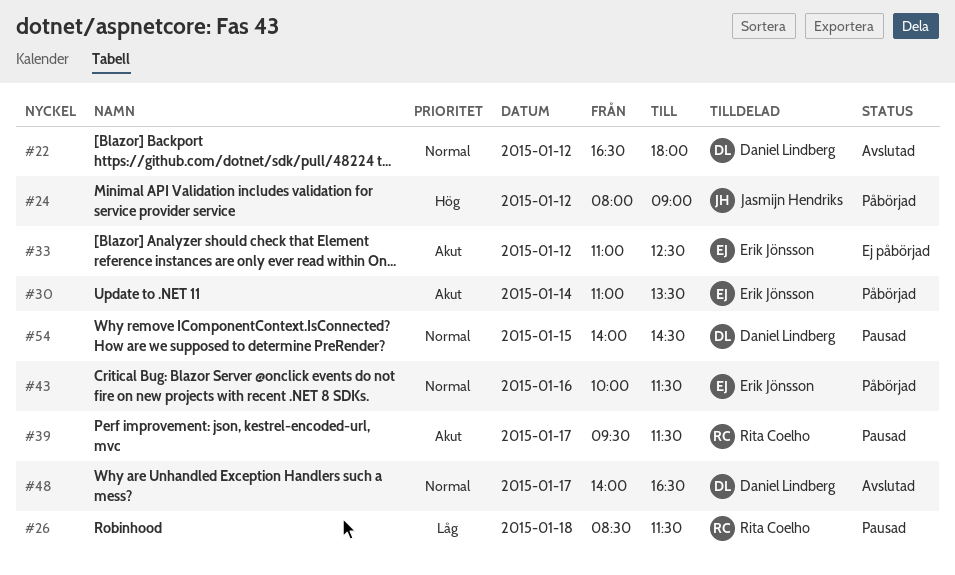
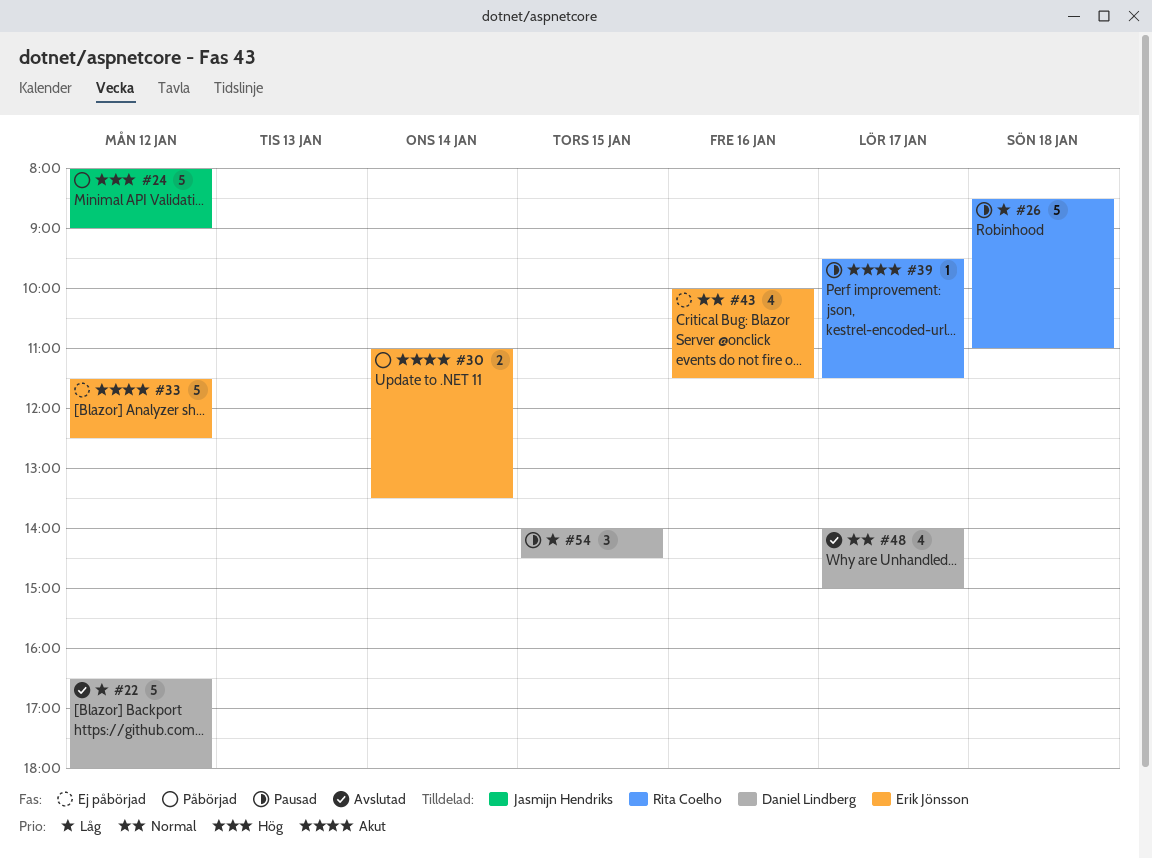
#22, priority: Normal -> Låg
#26, ends: 11:30 -> 11:00
#33, begins: 11:00 -> 11:30
#43, status: Påbörjad -> Ej påbörjad
#48, ends: 16:30 -> 15:00
#54, priority: Normal -> Låg

